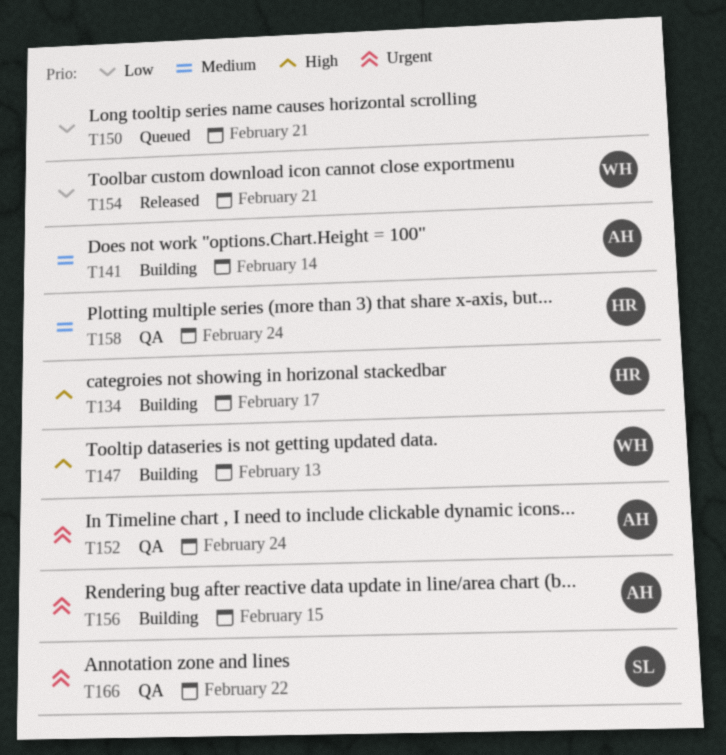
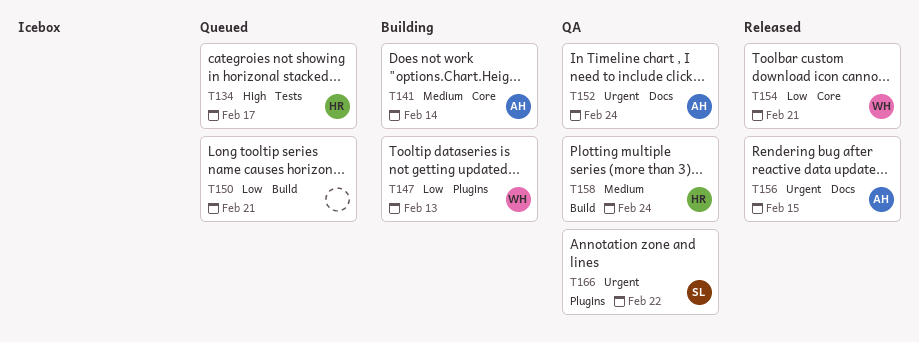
T134, status: Building -> Queued
T147, priority: High -> Low
T156, status: Building -> Released

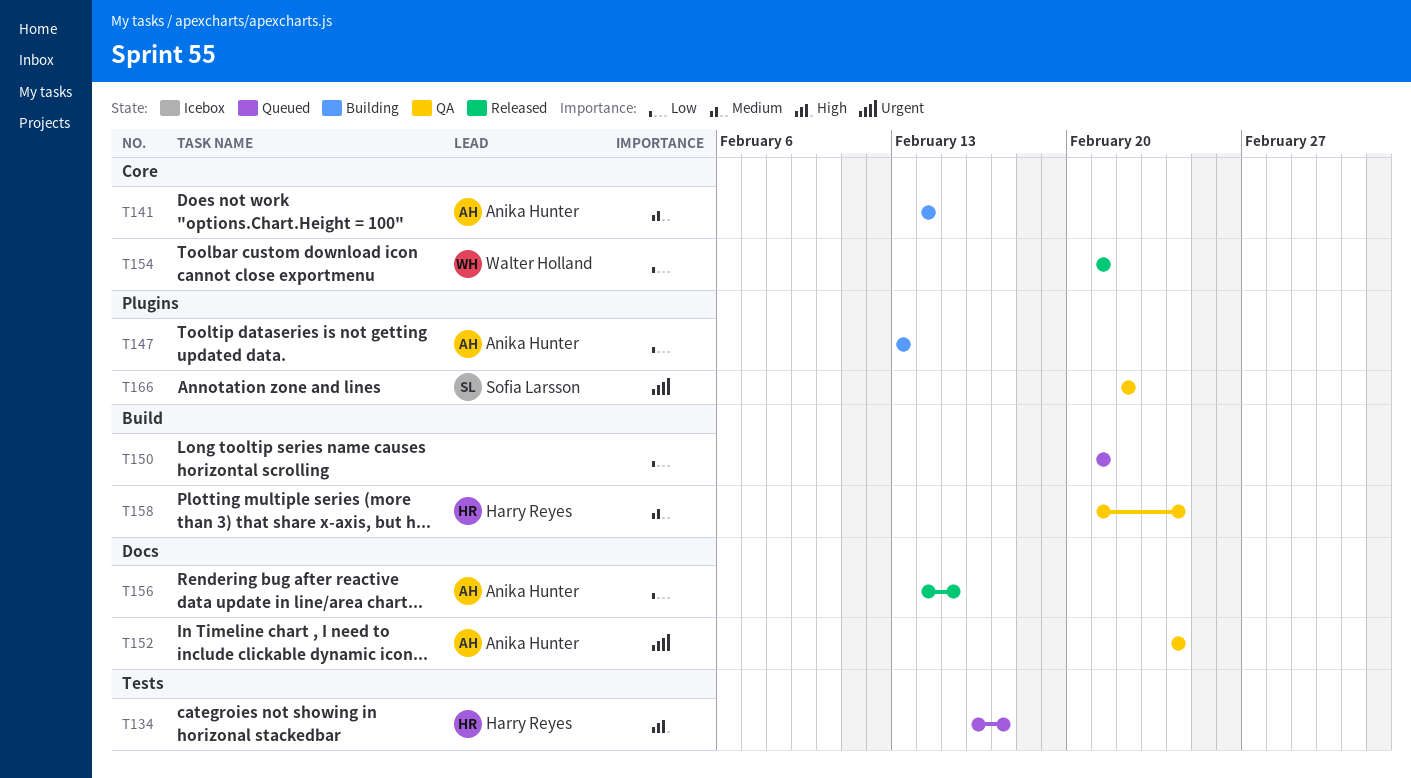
T147, owner: Walter Holland -> Anika Hunter
T156, priority: Urgent -> Low

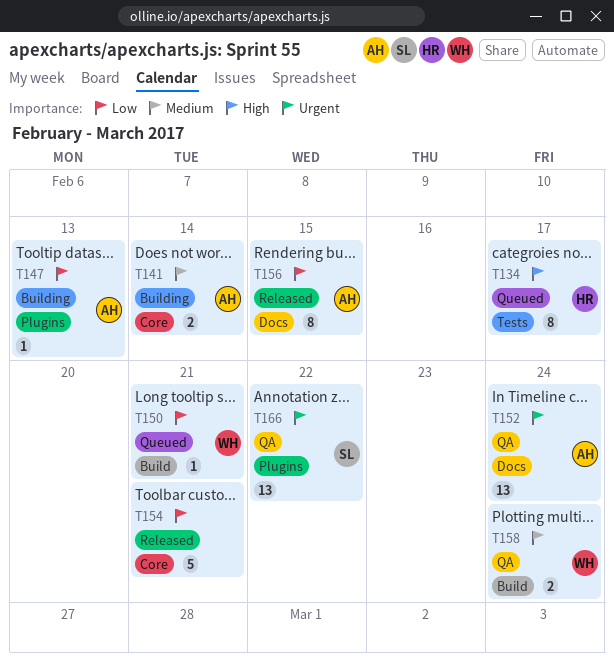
T150, owner: none -> Walter Holland
T154, owner: Walter Holland -> none
T158, owner: Harry Reyes -> Walter Holland

